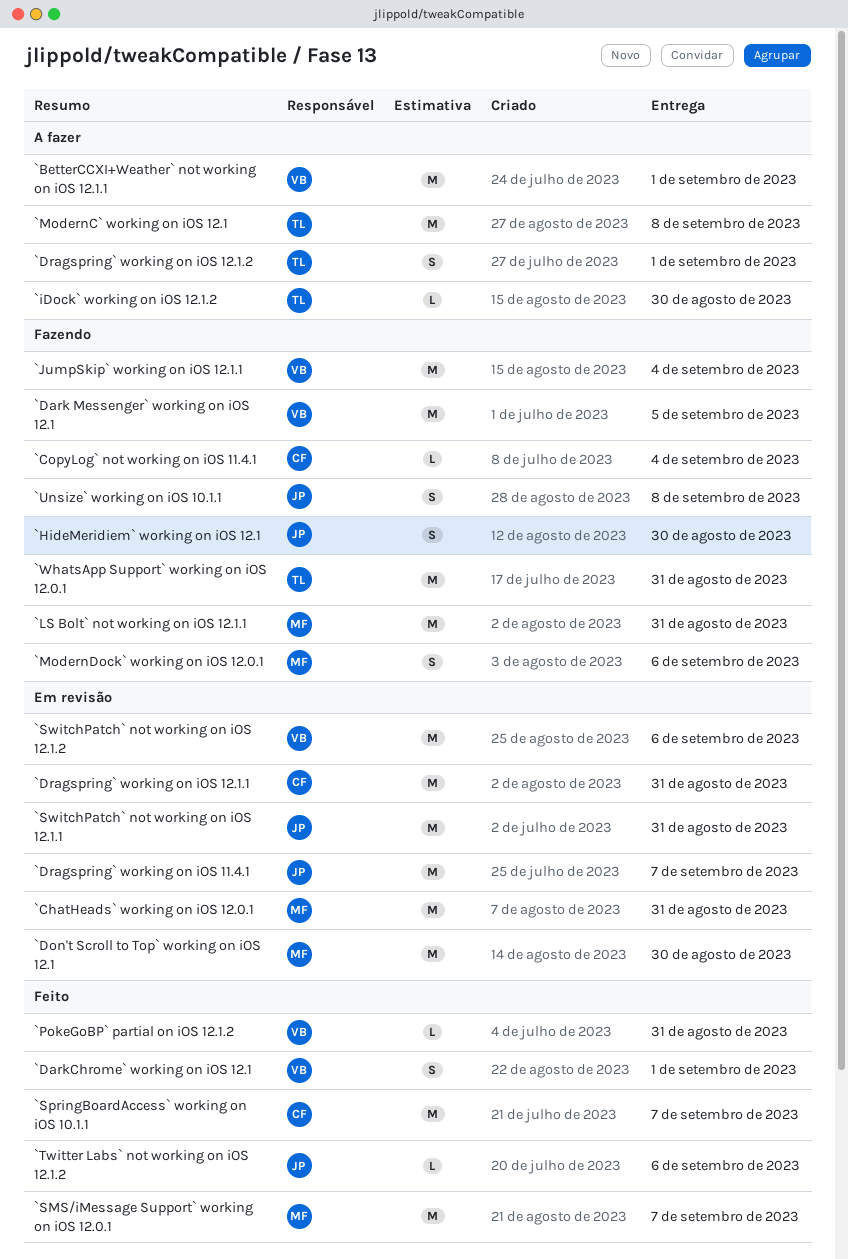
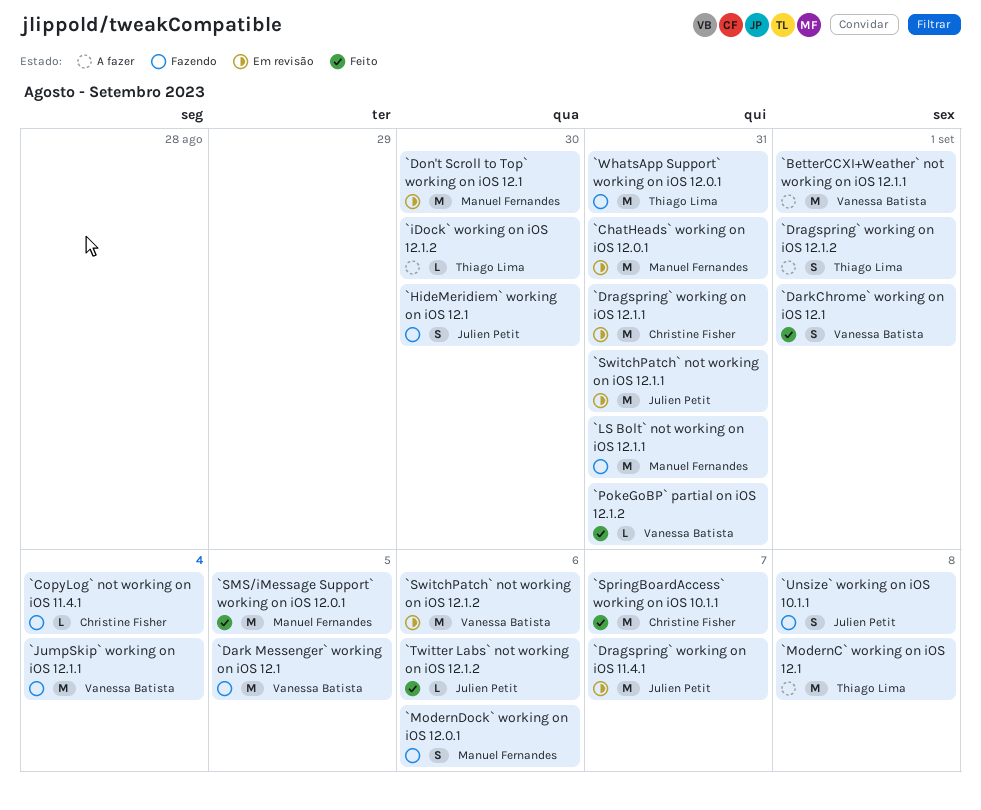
`SMS/iMessage Support` working on iOS 12.0.1, due: Sep 7 -> Sep 5

